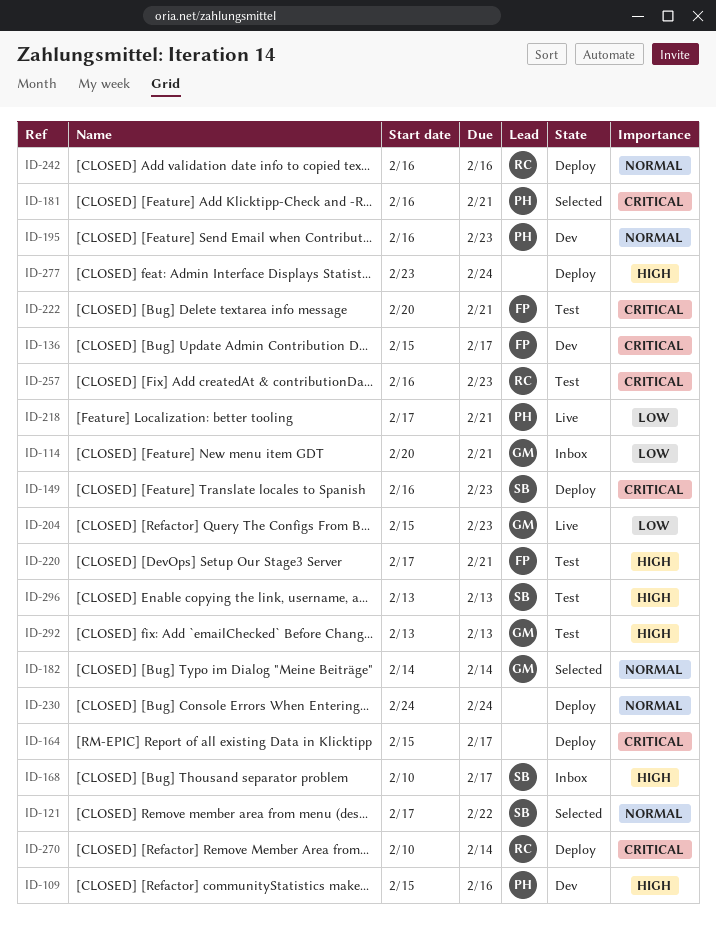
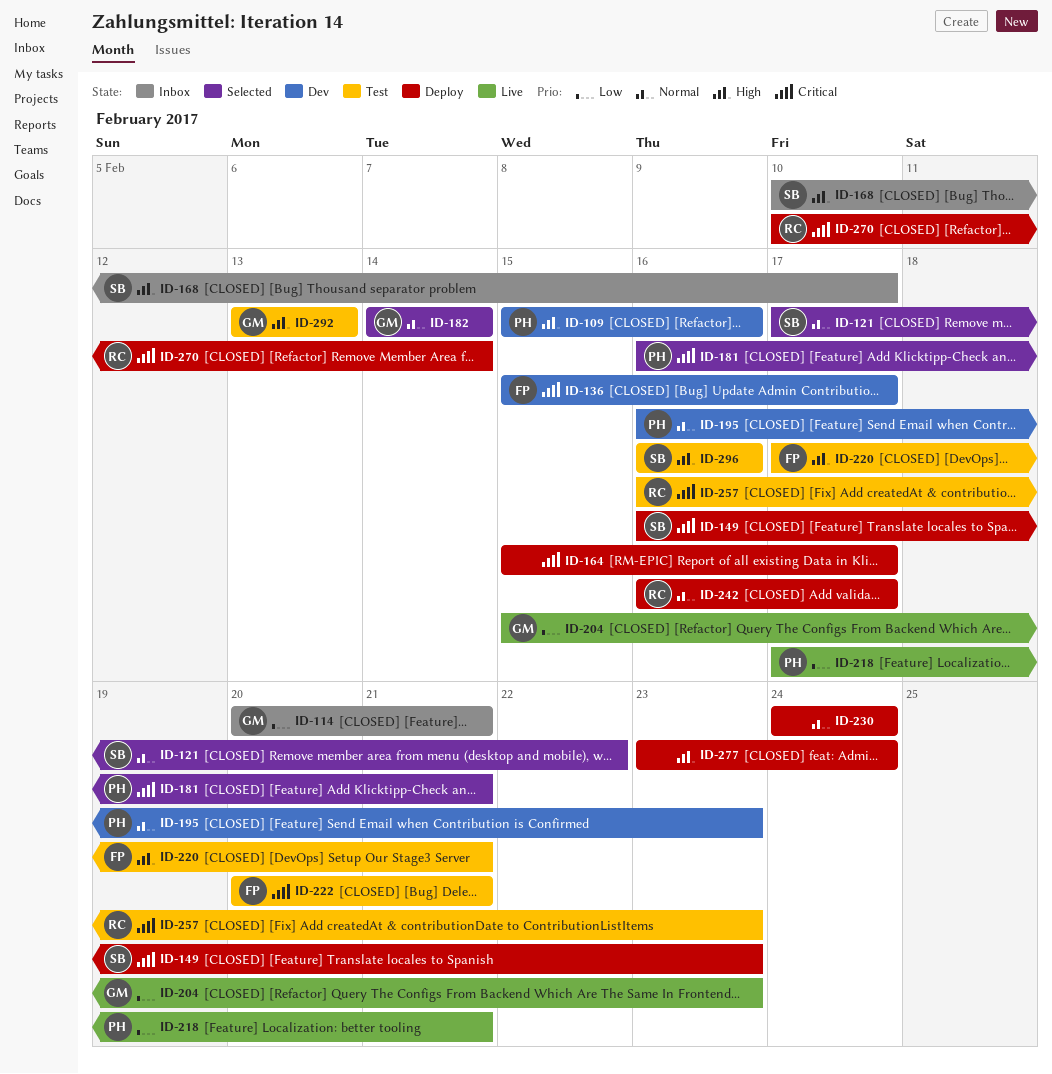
ID-242, due: Feb 16 -> Feb 17
ID-296, start: Feb 13 -> Feb 16
ID-296, due: Feb 13 -> Feb 16

